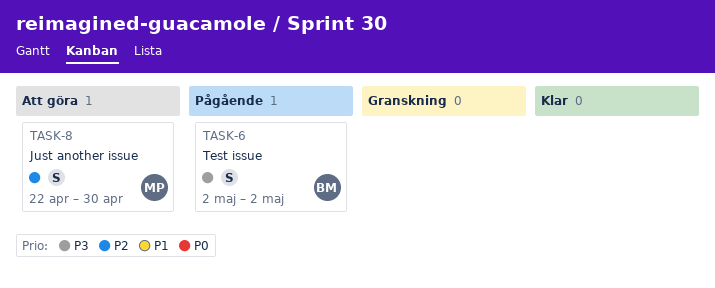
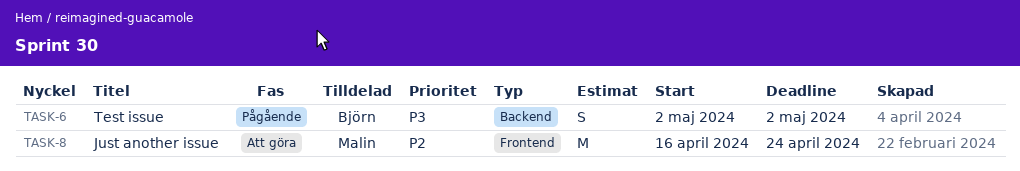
TASK-8, estimate: S -> M
TASK-8, start: Apr 22 -> Apr 16
TASK-8, due: Apr 30 -> Apr 24

